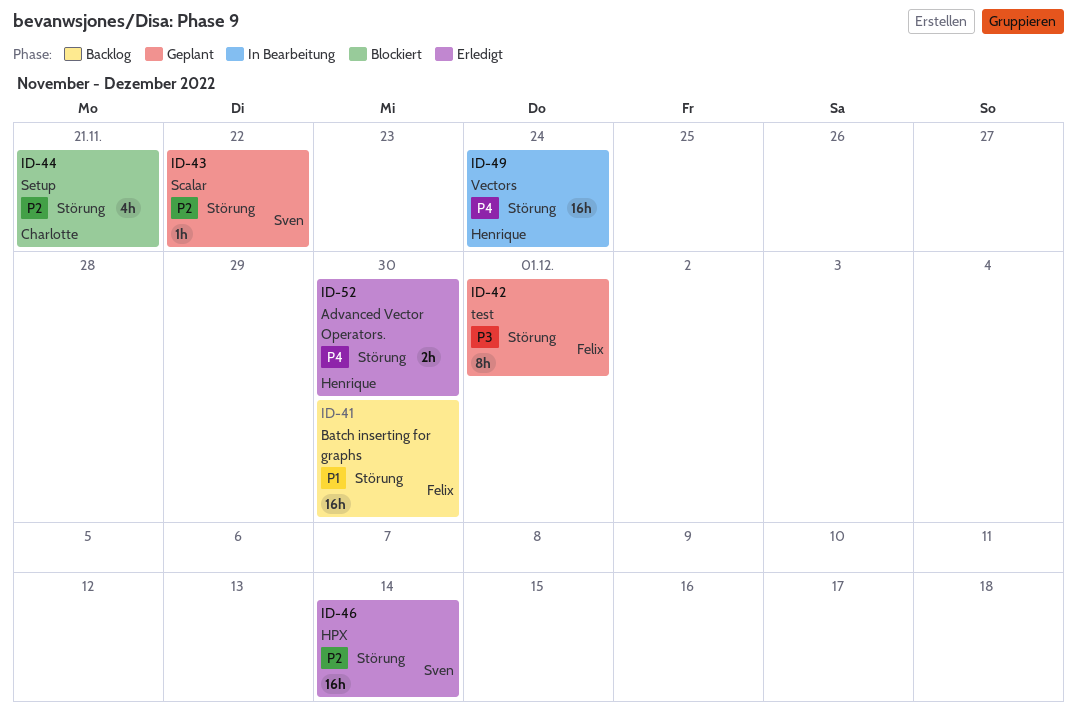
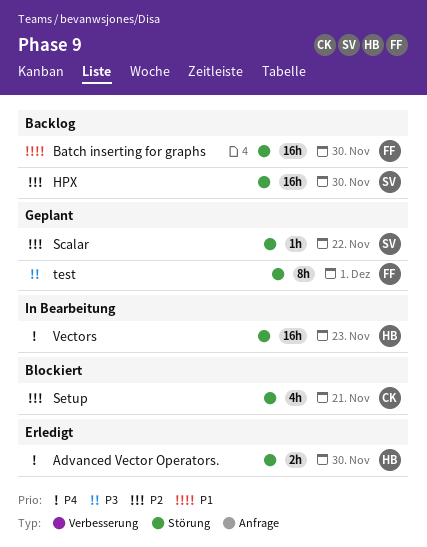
HPX, status: Erledigt -> Backlog
HPX, due: Dec 14 -> Nov 30
Vectors, due: Nov 24 -> Nov 23

